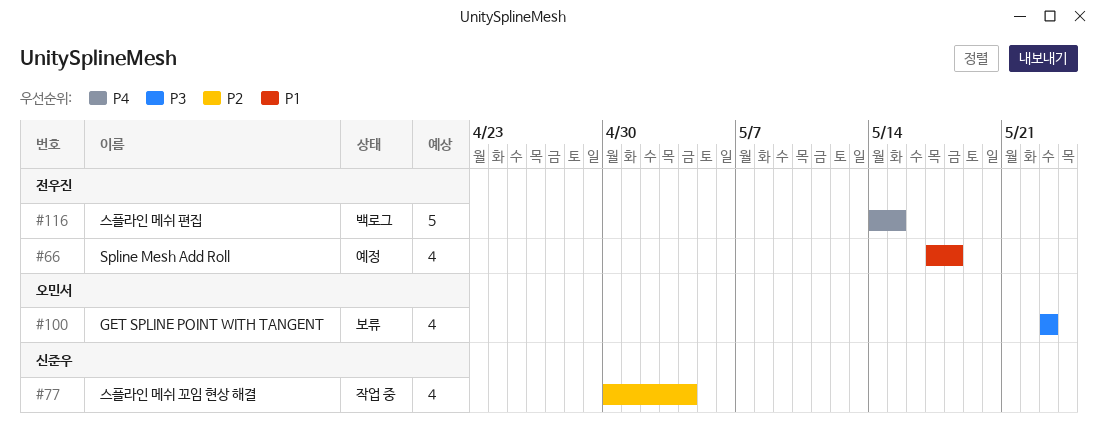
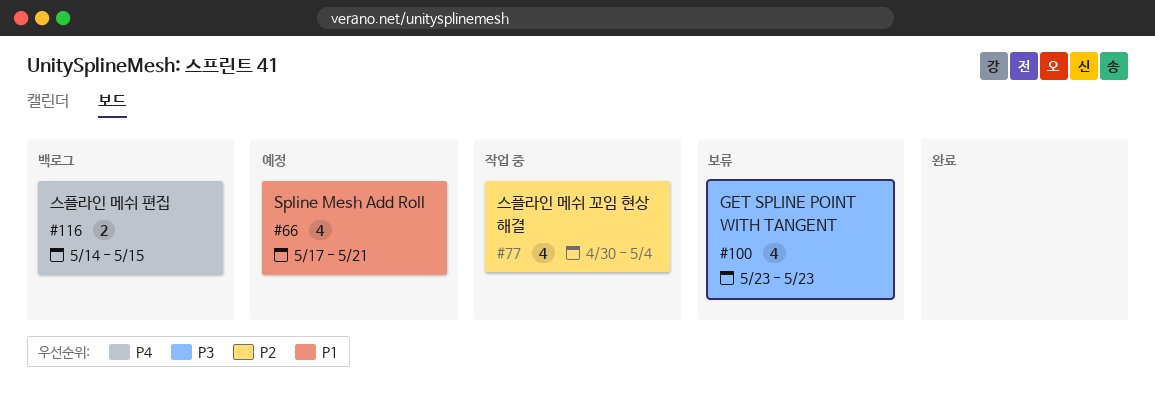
#66, due: May 18 -> May 21
#116, estimate: 5 -> 2

